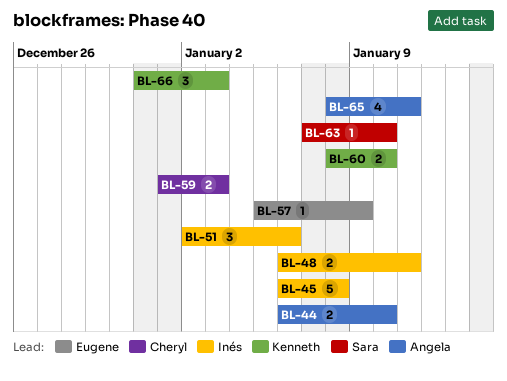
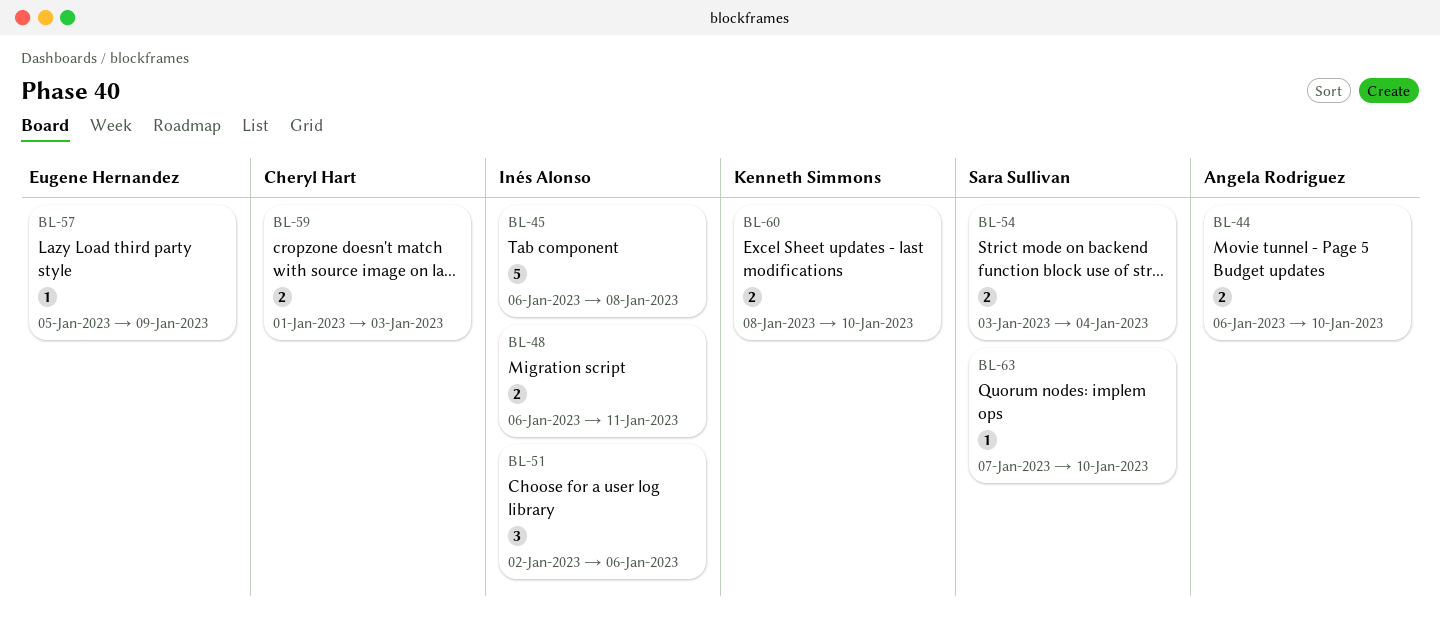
BL-54: none -> present
BL-65: present -> none
BL-66: present -> none

